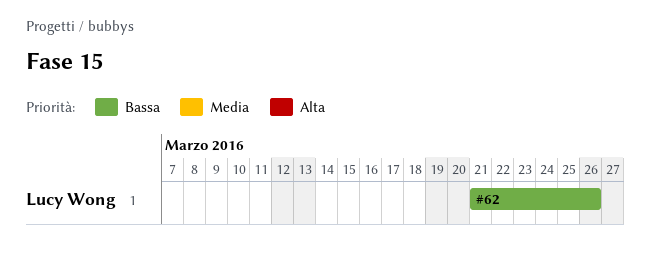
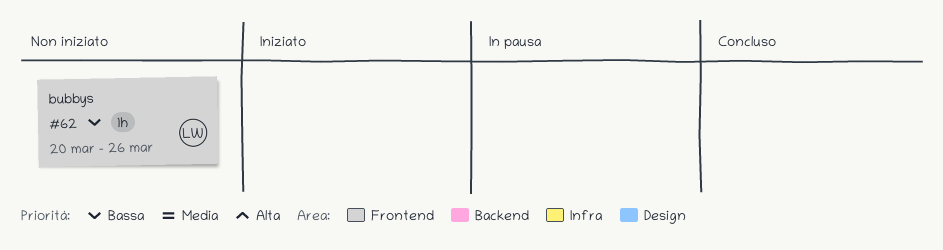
#62, start: Mar 21 -> Mar 20

